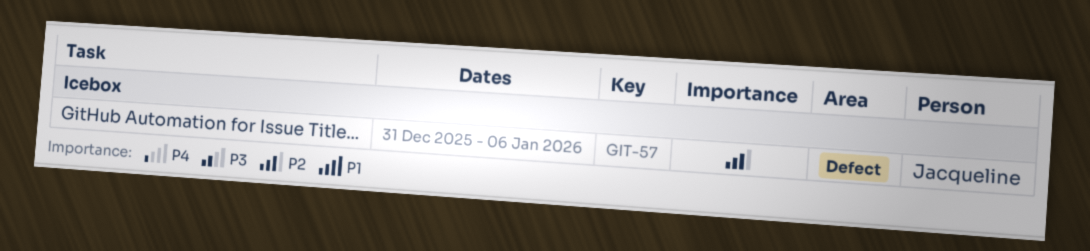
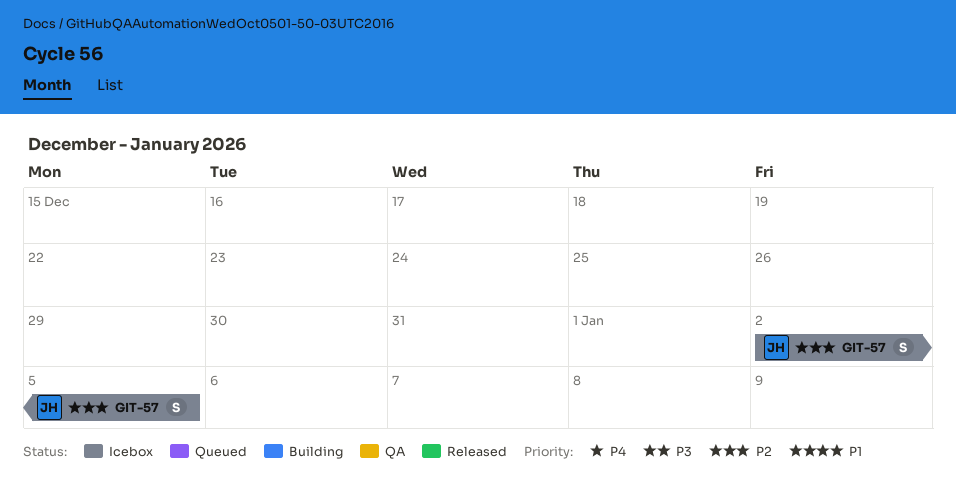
GIT-57, start: Dec 31 -> Jan 2
GIT-57, due: Jan 6 -> Jan 5

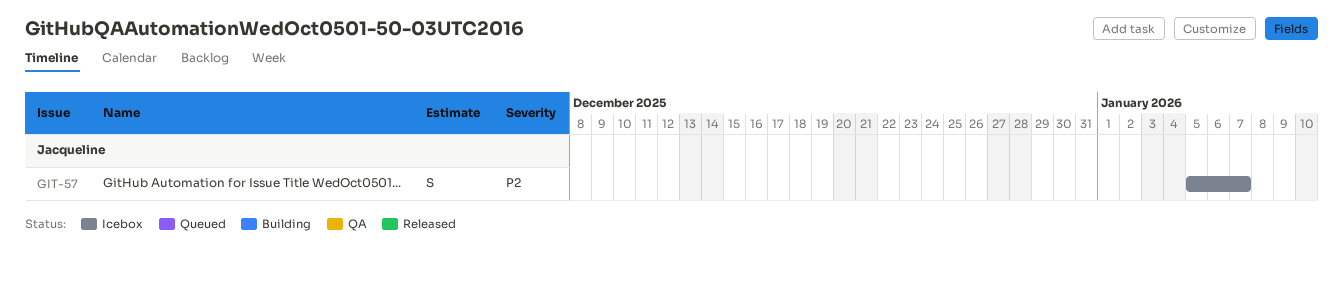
GIT-57, start: Jan 2 -> Jan 5
GIT-57, due: Jan 5 -> Jan 7

